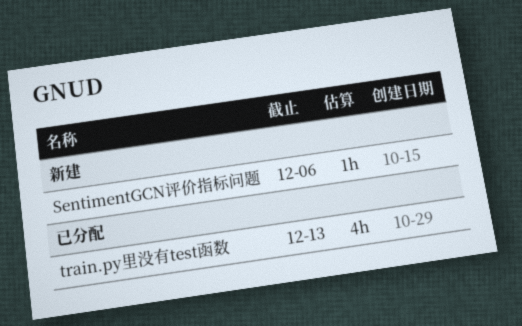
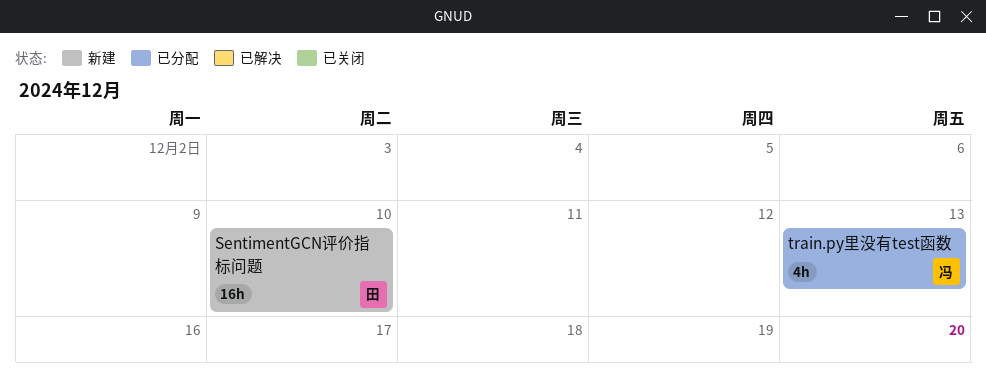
SentimentGCN评价指标问题, estimate: 1h -> 16h
SentimentGCN评价指标问题, due: Dec 6 -> Dec 10

